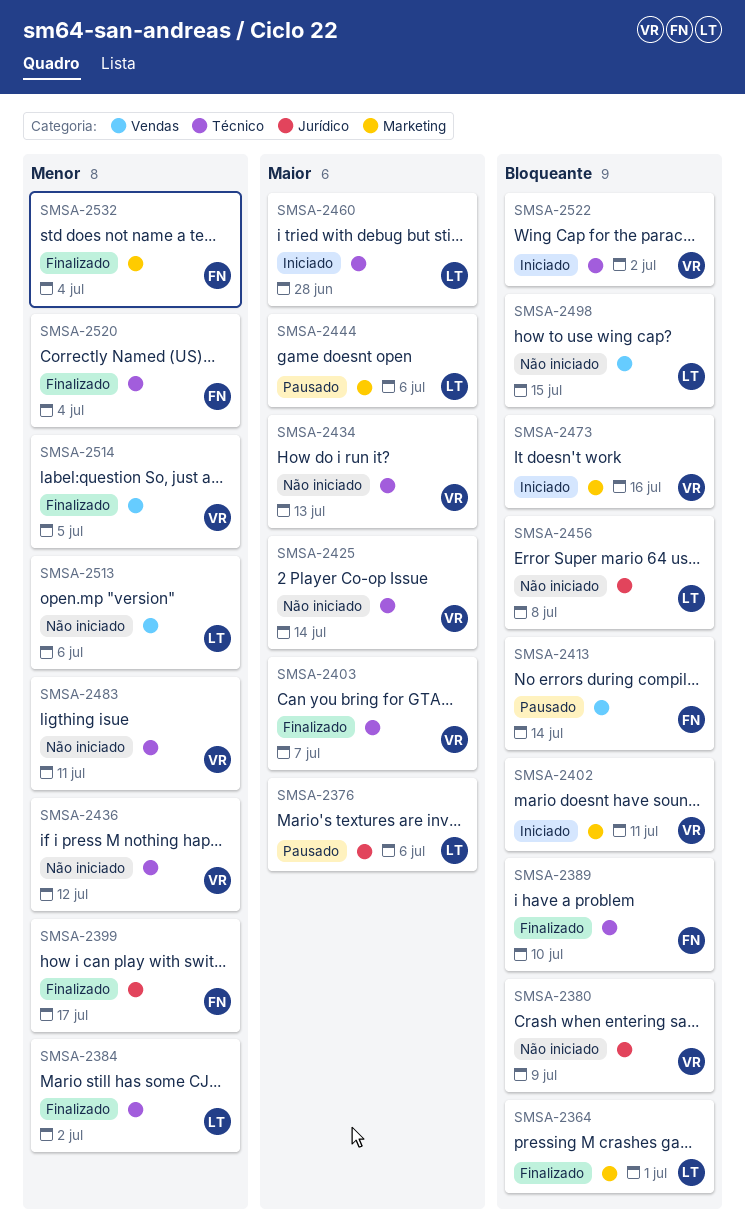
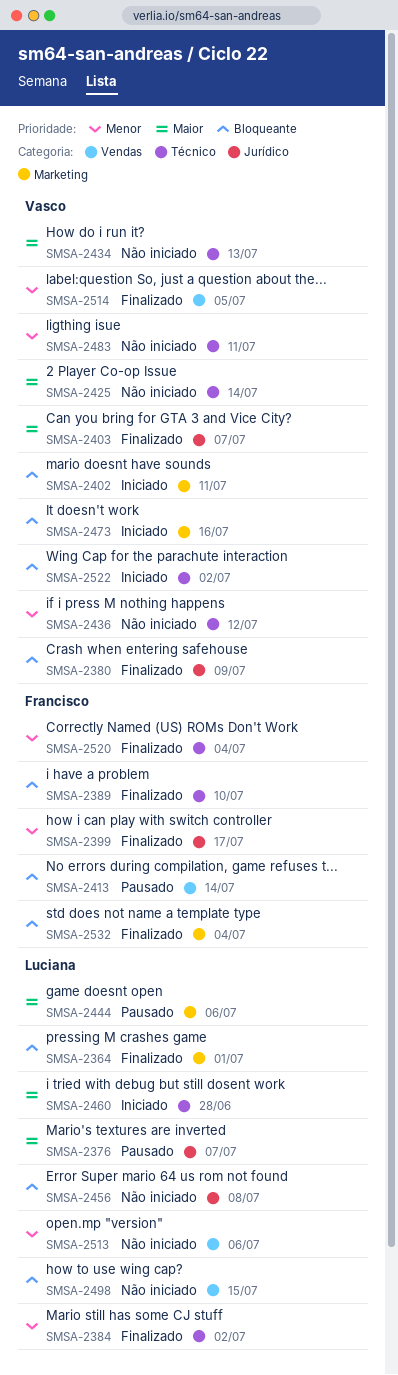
SMSA-2376, due: Jul 6 -> Jul 7
SMSA-2380, status: Não iniciado -> Finalizado
SMSA-2403, label: Técnico -> Jurídico
SMSA-2532, priority: Menor -> Bloqueante

